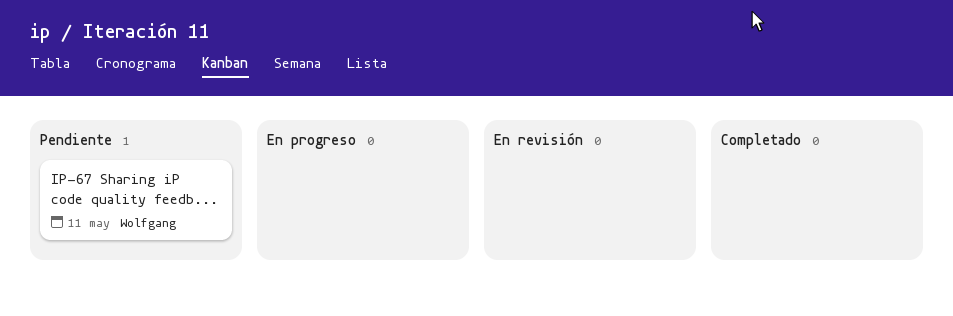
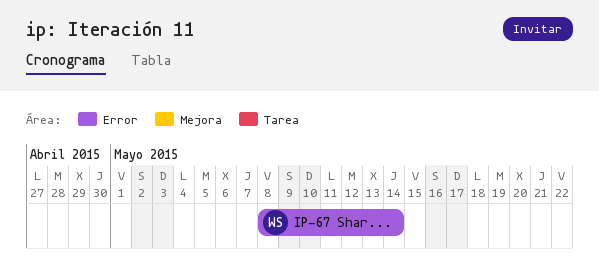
IP-67, due: May 11 -> May 14

